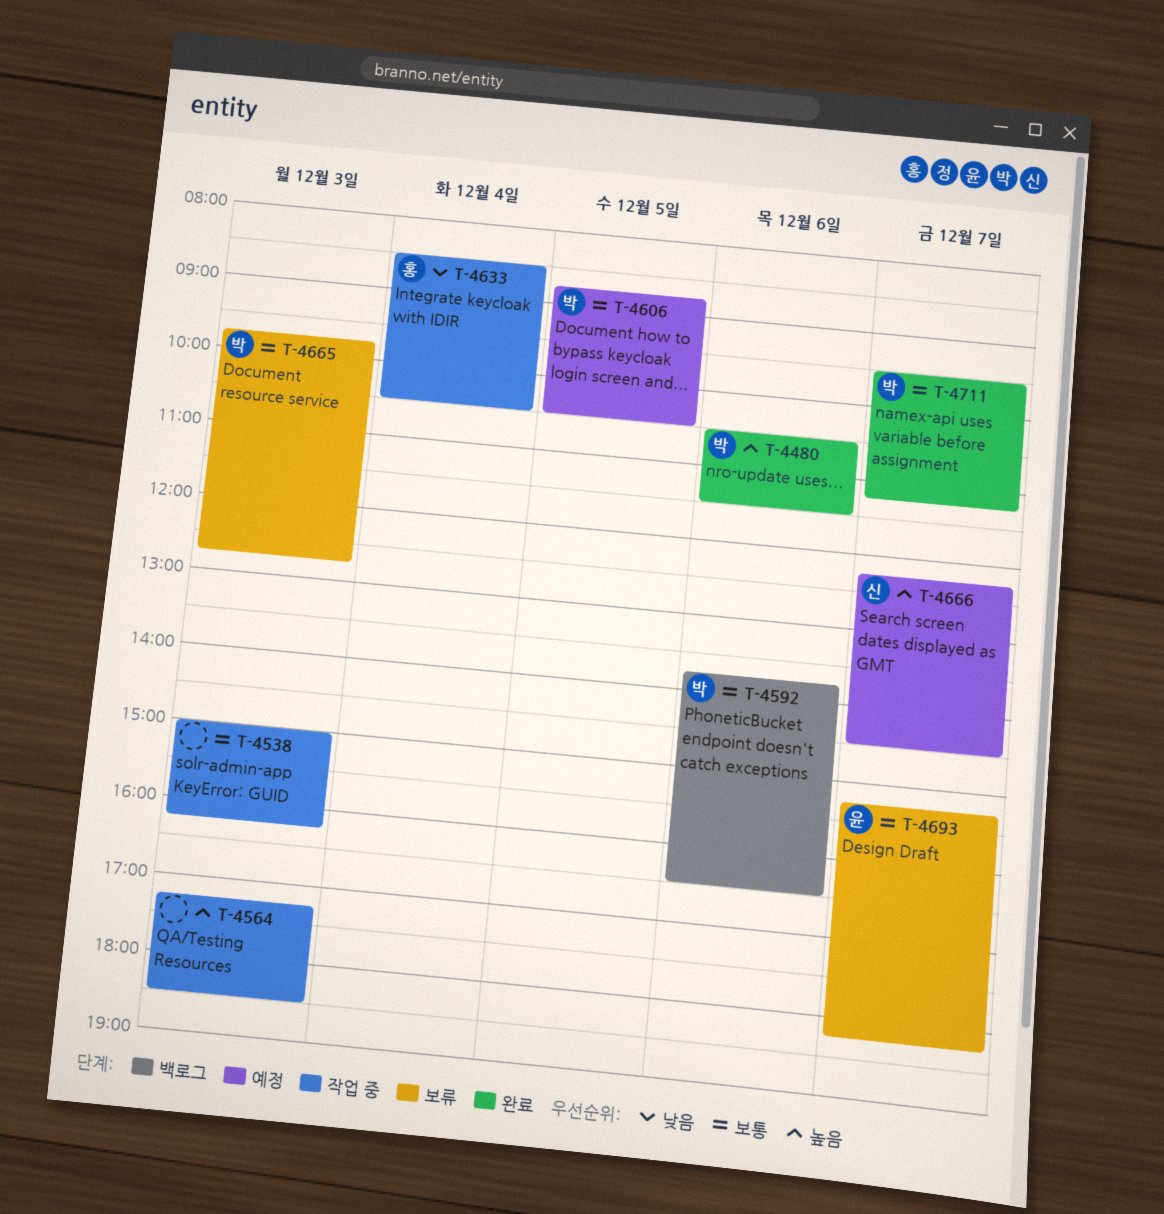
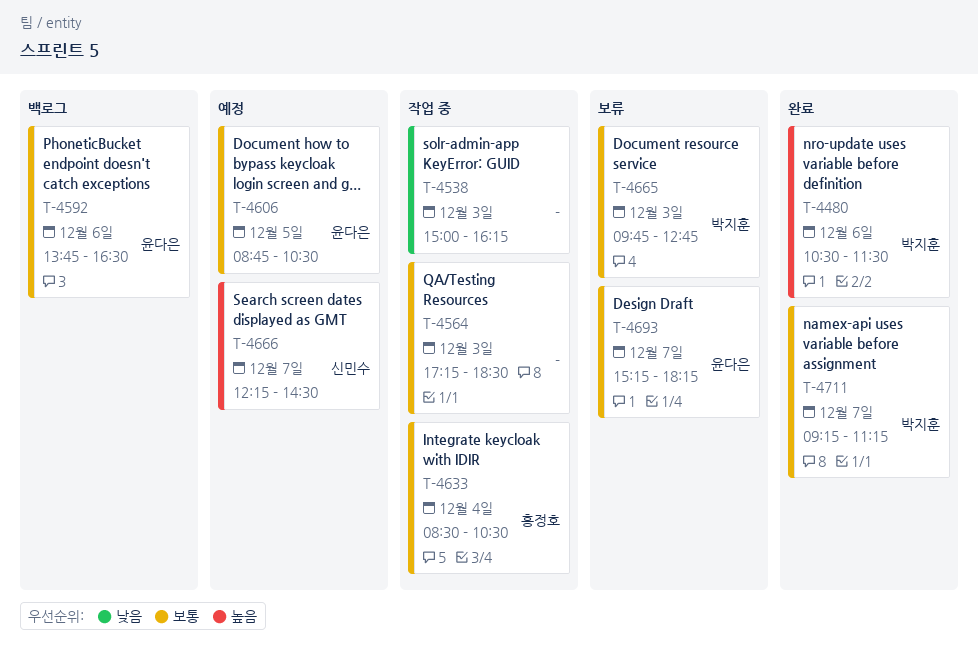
T-4538, priority: 보통 -> 낮음
T-4564, priority: 높음 -> 보통
T-4592, owner: 박지훈 -> 윤다은
T-4606, owner: 박지훈 -> 윤다은
T-4633, priority: 낮음 -> 보통
T-4711, begins: 09:30 -> 09:15

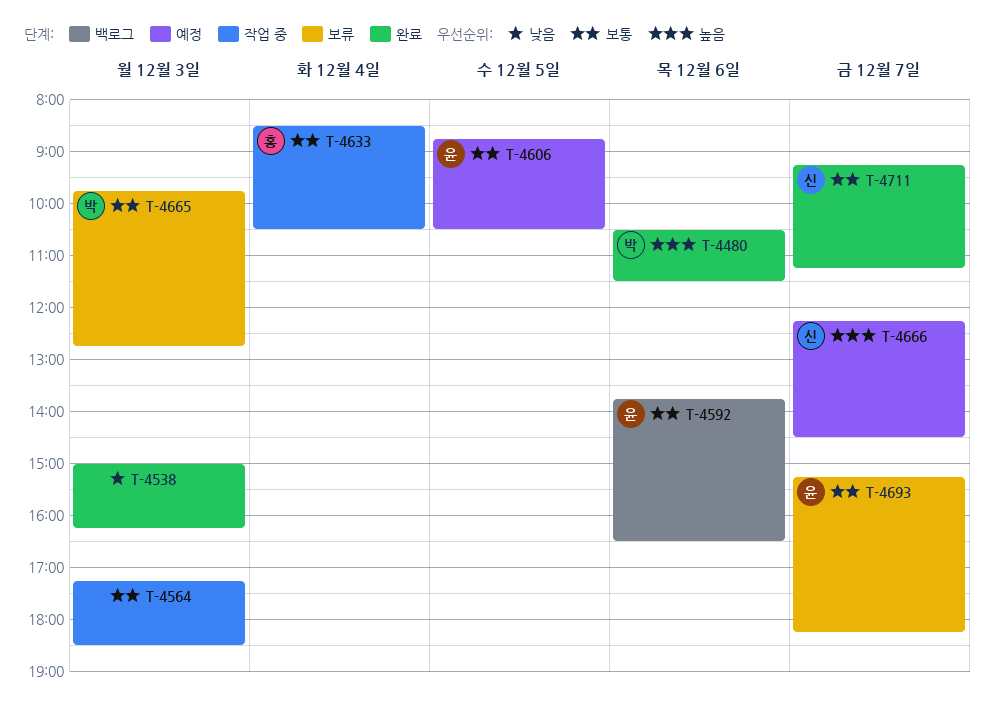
T-4538, status: 작업 중 -> 완료
T-4711, owner: 박지훈 -> 신민수

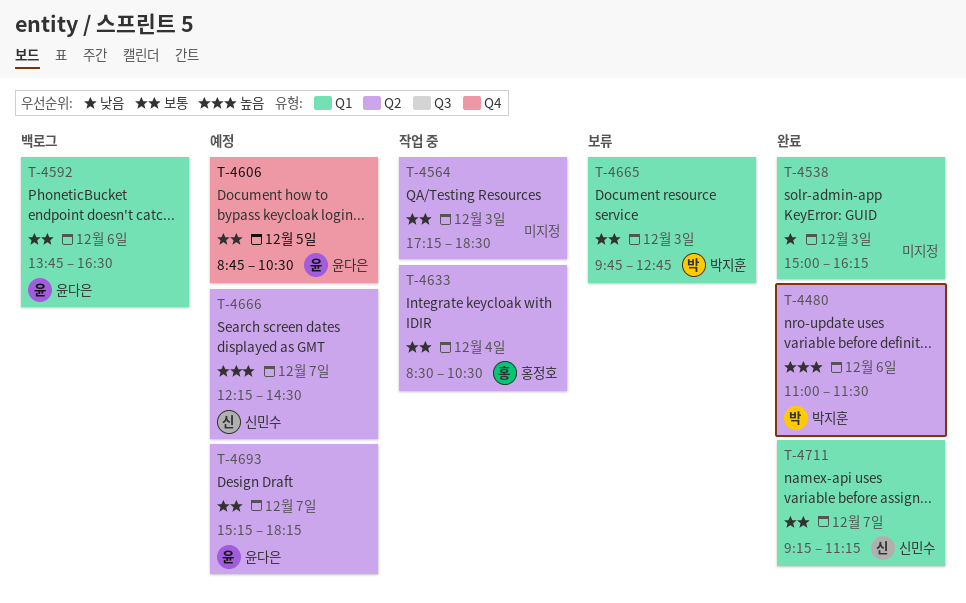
T-4480, begins: 10:30 -> 11:00
T-4693, status: 보류 -> 예정

